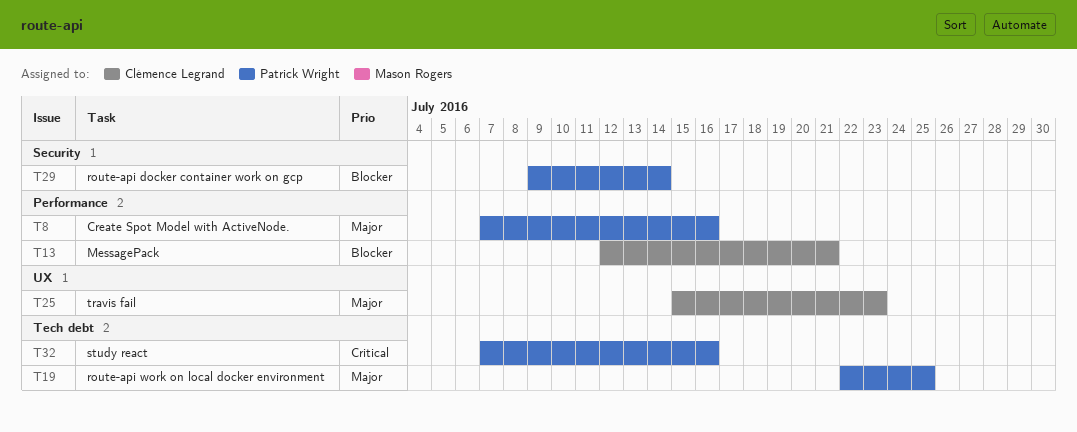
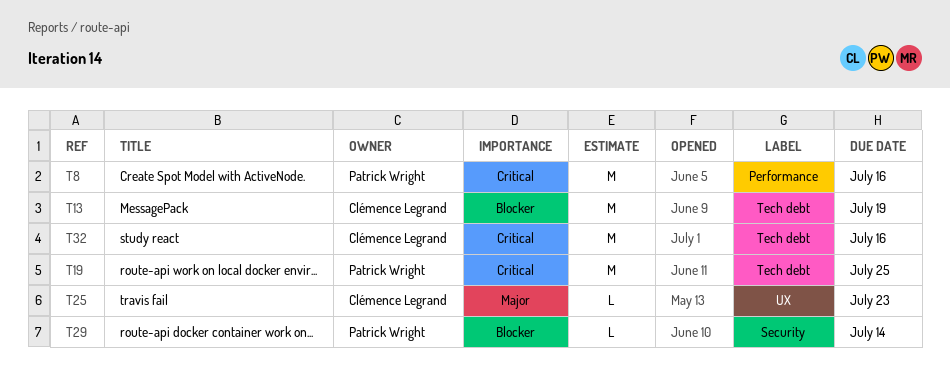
T8, priority: Major -> Critical
T13, label: Performance -> Tech debt
T13, due: Jul 21 -> Jul 19
T19, priority: Major -> Critical
T32, owner: Patrick Wright -> Clémence Legrand

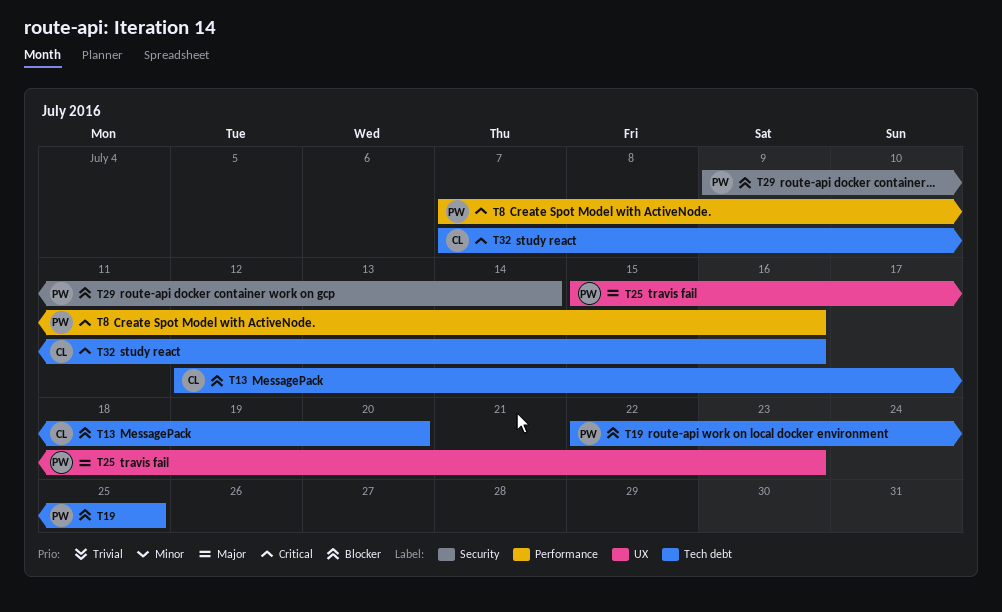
T13, due: Jul 19 -> Jul 20
T19, priority: Critical -> Blocker
T25, owner: Clémence Legrand -> Patrick Wright

